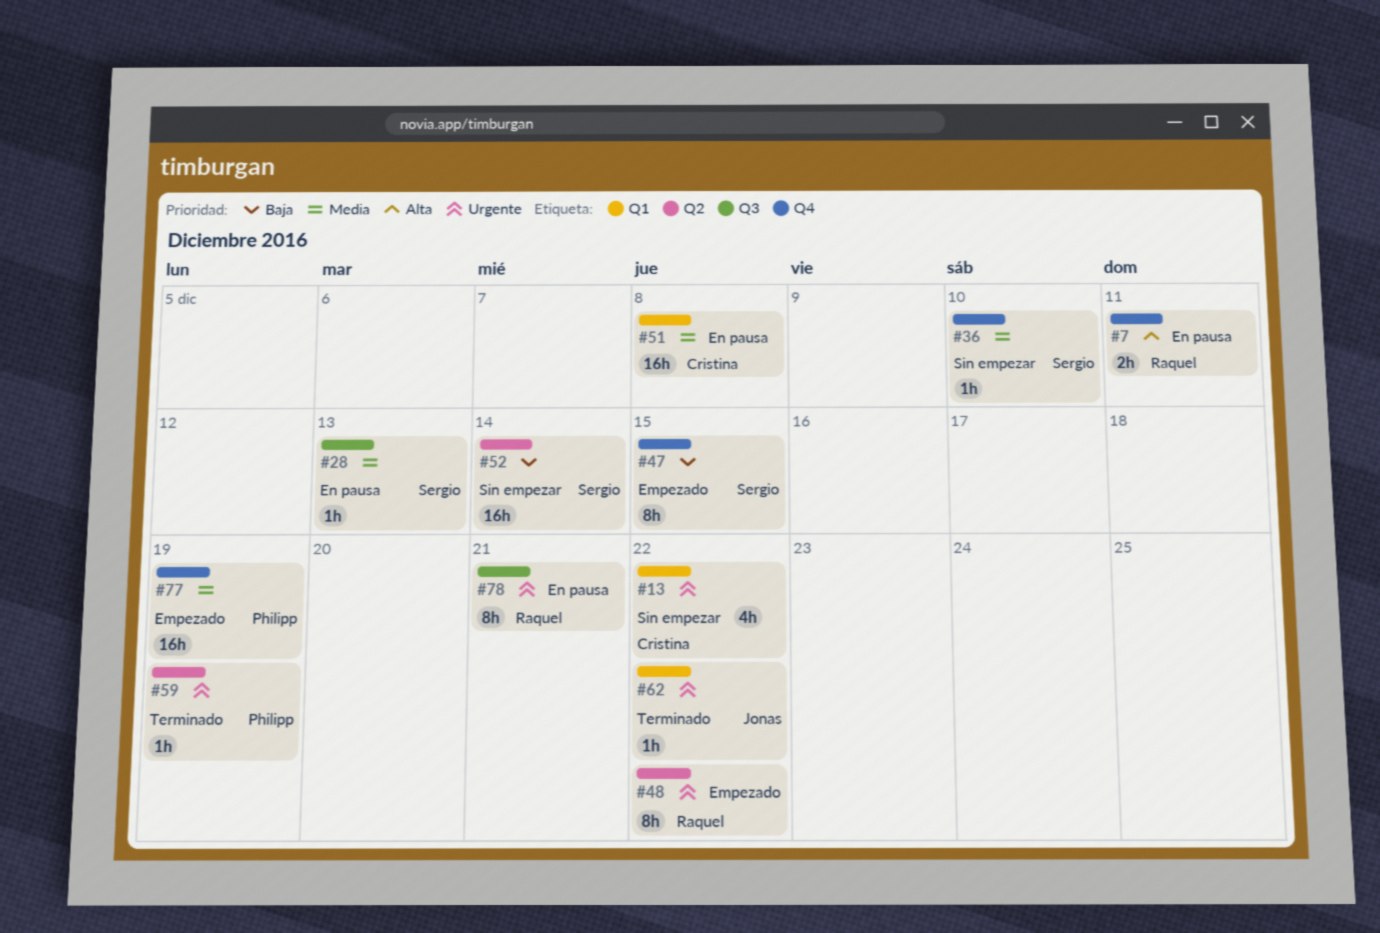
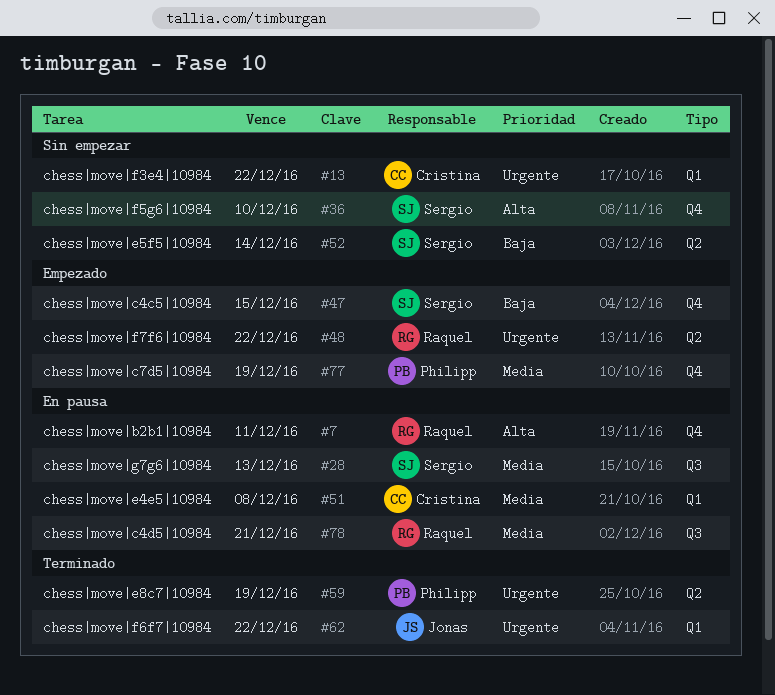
#36, priority: Media -> Alta
#78, priority: Urgente -> Media

